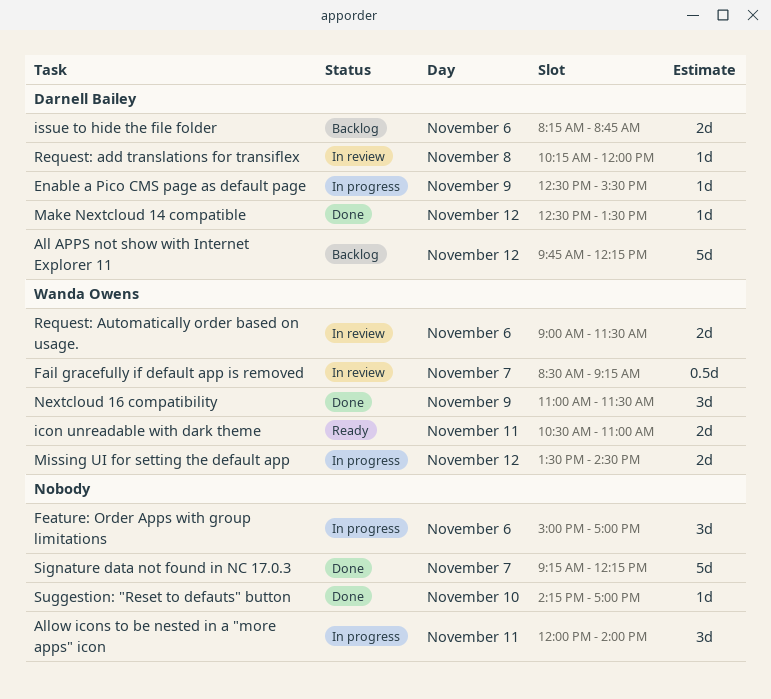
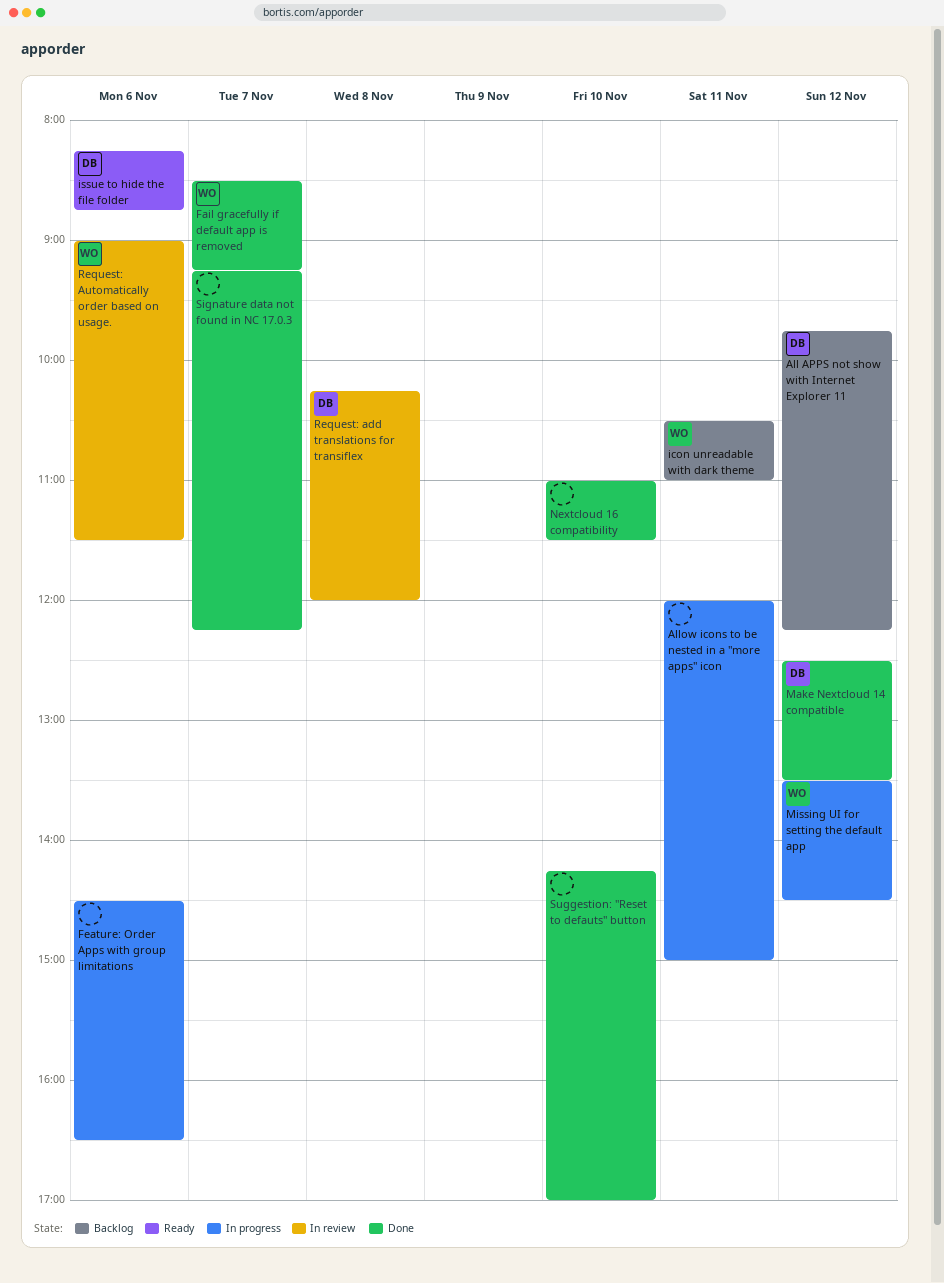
Allow icons to be nested in a "more apps" icon, ends: 14:00 -> 15:00
Enable a Pico CMS page as default page: present -> none
Fail gracefully if default app is removed, status: In review -> Done
Feature: Order Apps with group limitations, begins: 15:00 -> 14:30
Feature: Order Apps with group limitations, ends: 17:00 -> 16:30
icon unreadable with dark theme, status: Ready -> Backlog
issue to hide the file folder, status: Backlog -> Ready
Nextcloud 16 compatibility, owner: Wanda Owens -> none
Nextcloud 16 compatibility, day: Nov 9 -> Nov 10

